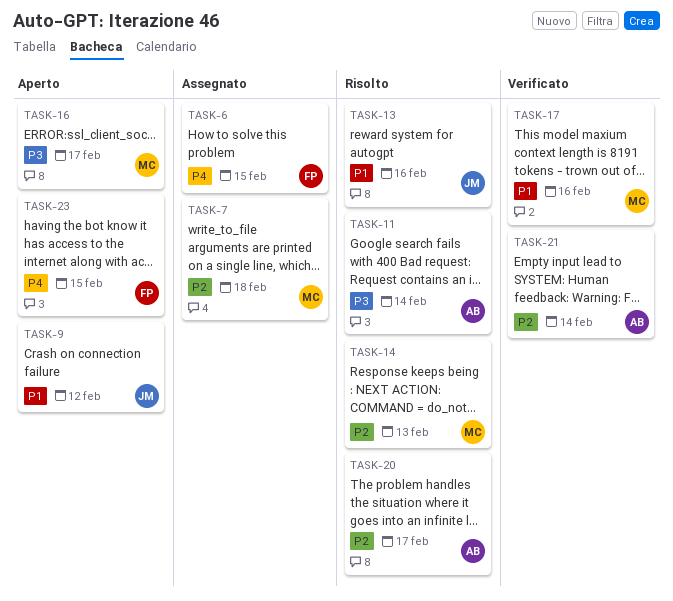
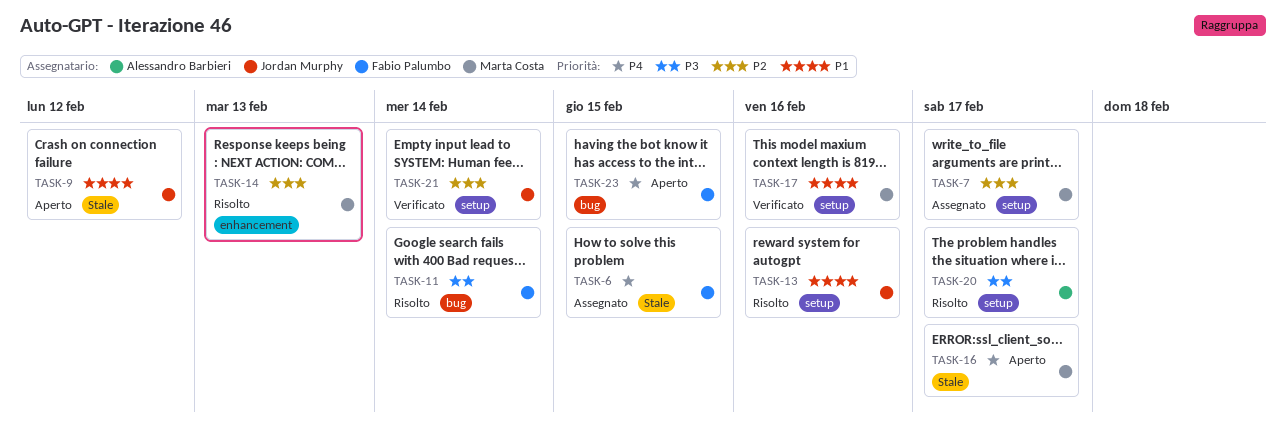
TASK-7, due: Feb 18 -> Feb 17
TASK-11, owner: Alessandro Barbieri -> Fabio Palumbo
TASK-16, priority: P3 -> P4
TASK-20, priority: P2 -> P3
TASK-21, owner: Alessandro Barbieri -> Jordan Murphy

